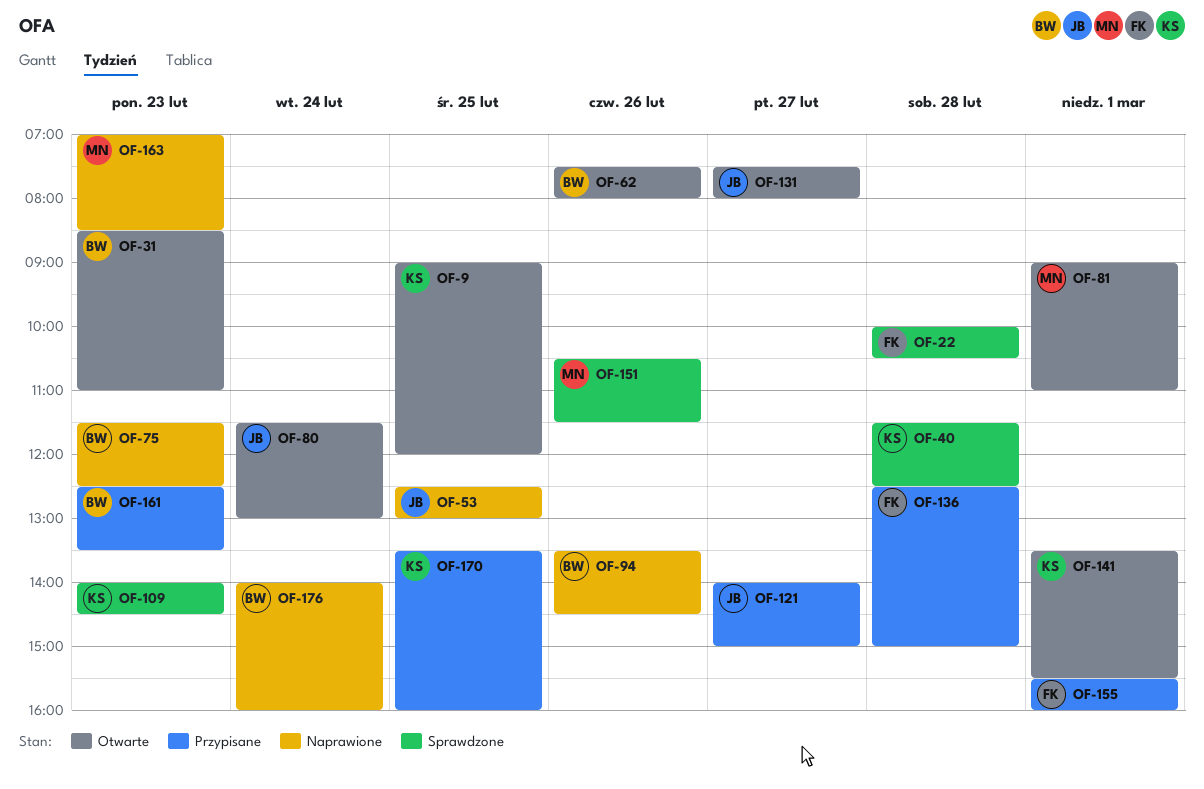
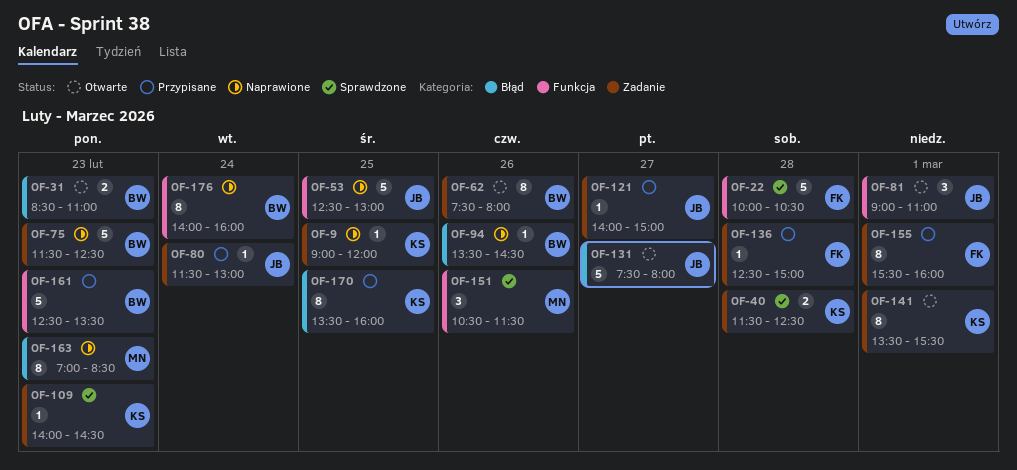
OF-9, status: Otwarte -> Naprawione
OF-80, status: Otwarte -> Przypisane
OF-81, owner: MN -> JB

